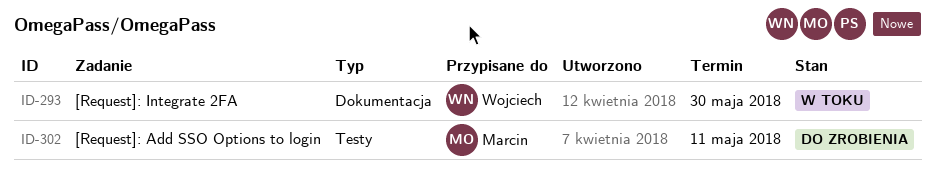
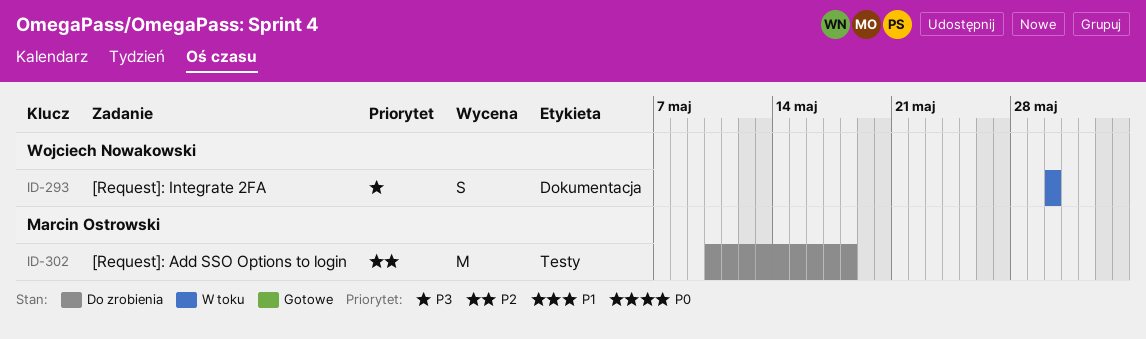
ID-302, due: May 11 -> May 18

